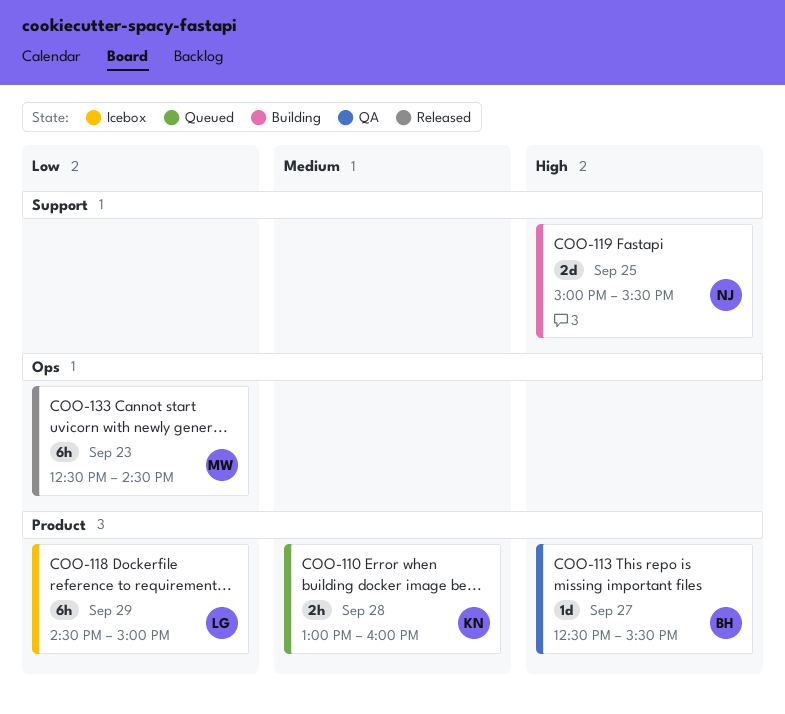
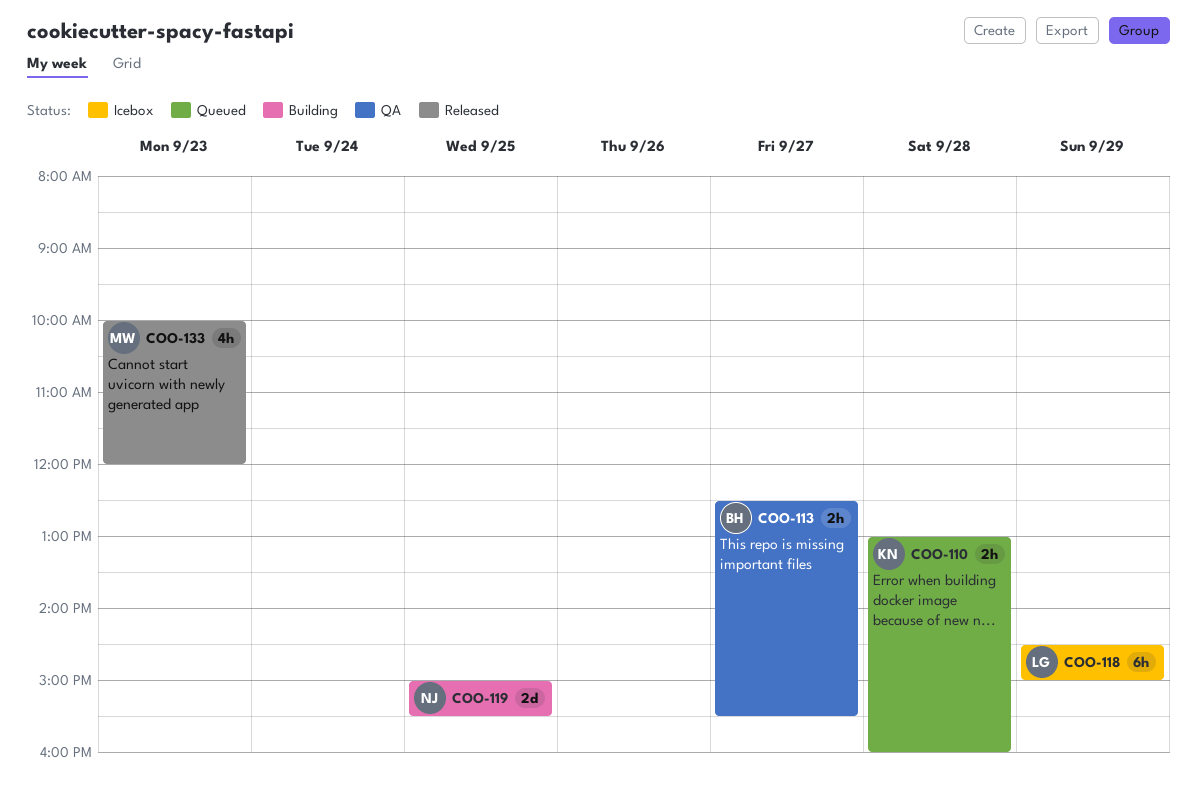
COO-113, estimate: 1d -> 2h
COO-133, estimate: 6h -> 4h
COO-133, begins: 12:30 -> 10:00
COO-133, ends: 14:30 -> 12:00

